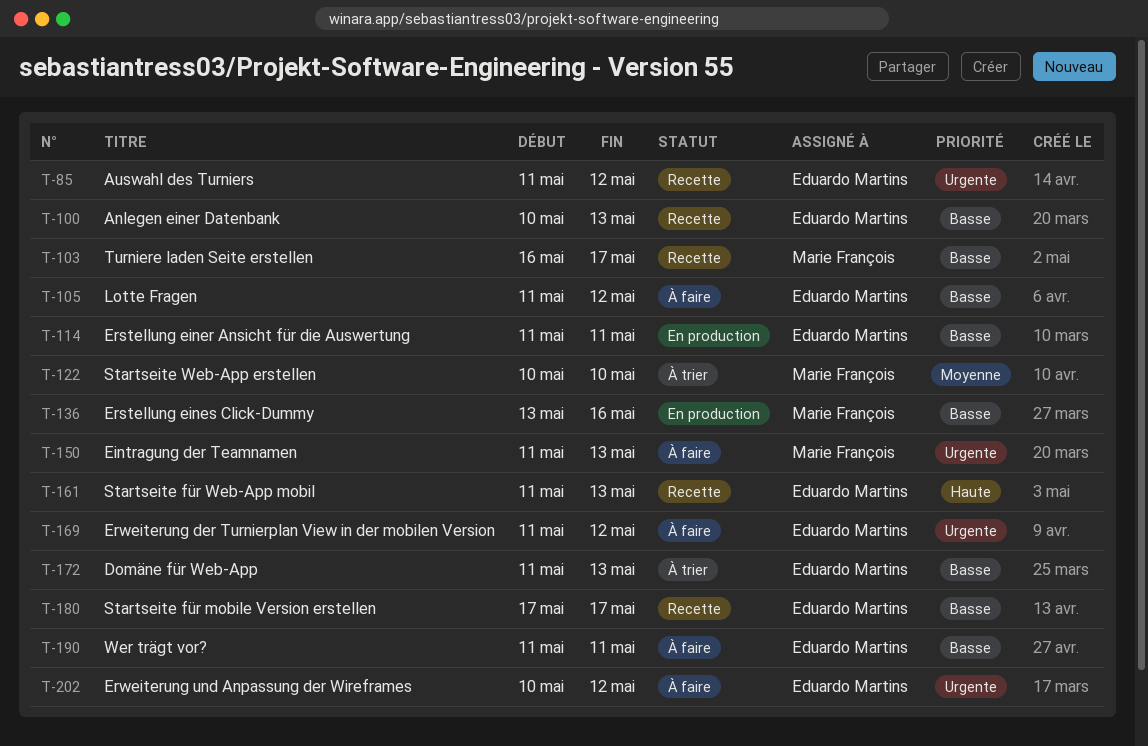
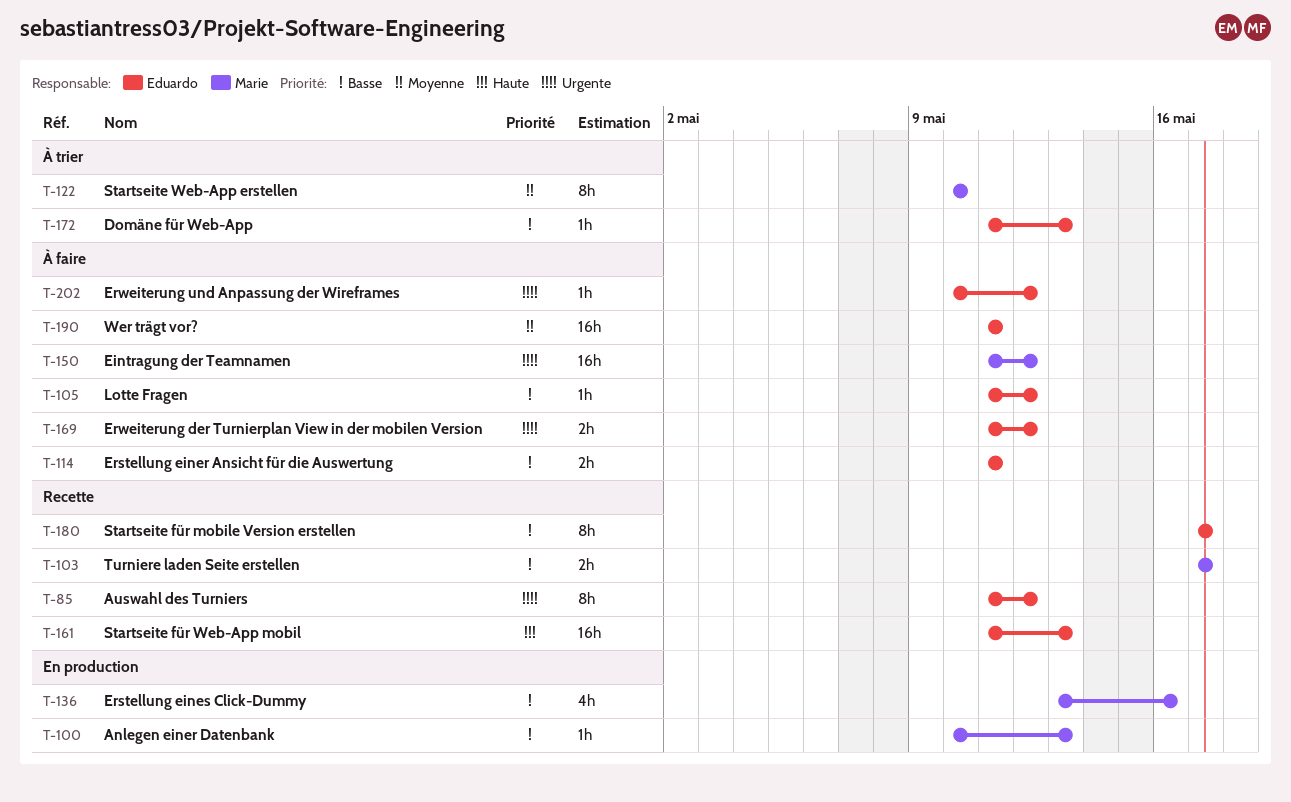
T-100, status: Recette -> En production
T-100, owner: Eduardo Martins -> Marie François
T-103, start: May 16 -> May 17
T-114, status: En production -> À faire
T-150, due: May 13 -> May 12
T-190, priority: Basse -> Moyenne

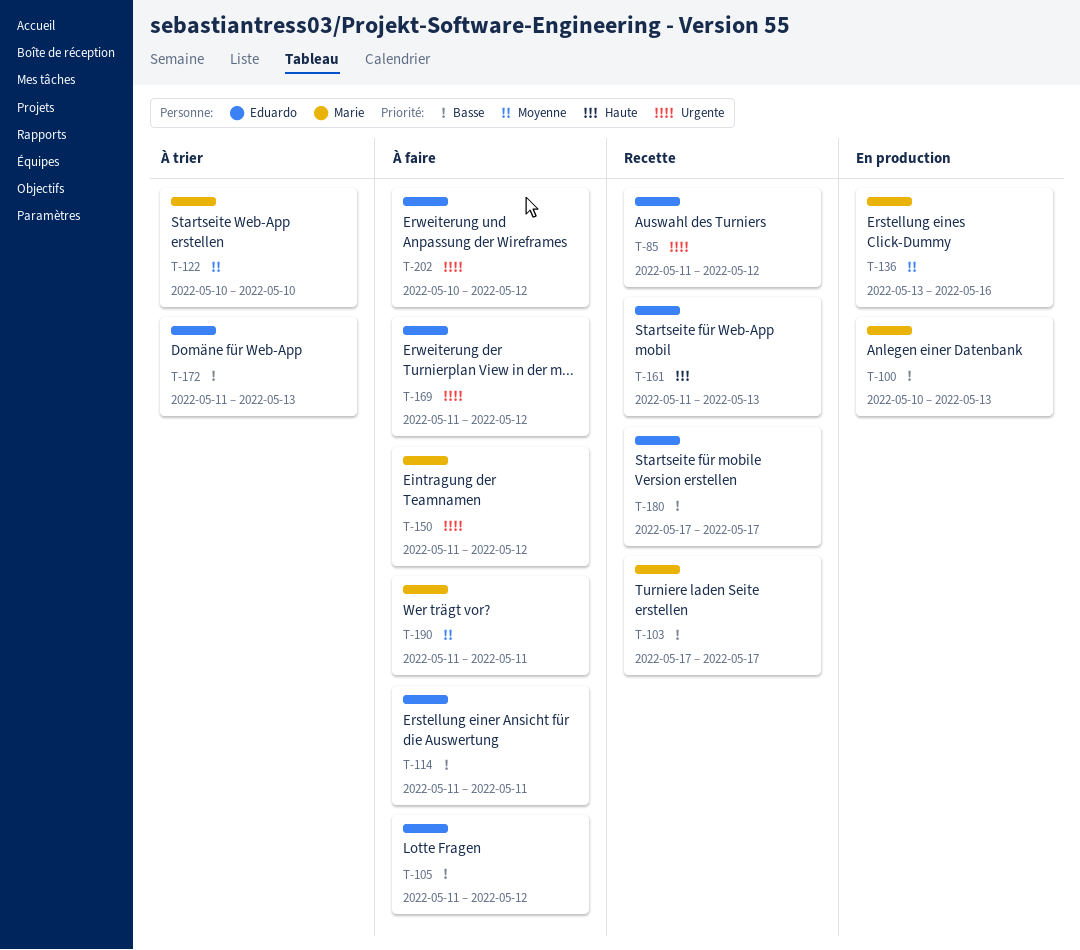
T-136, priority: Basse -> Moyenne
T-190, owner: Eduardo -> Marie

